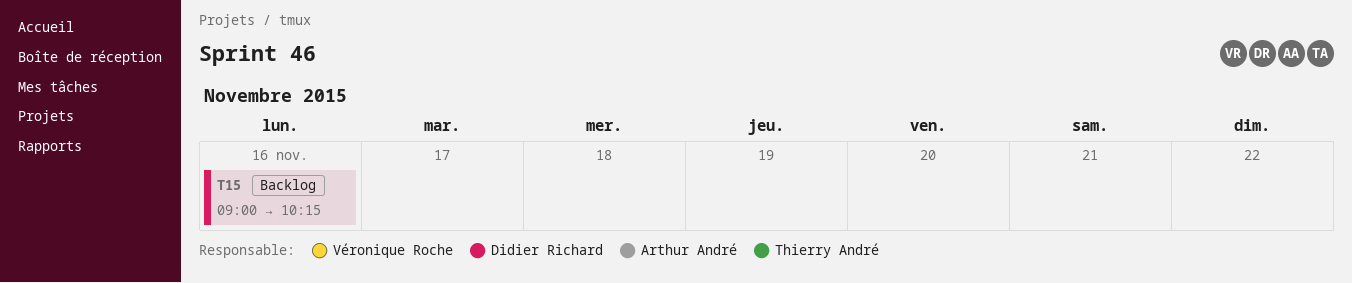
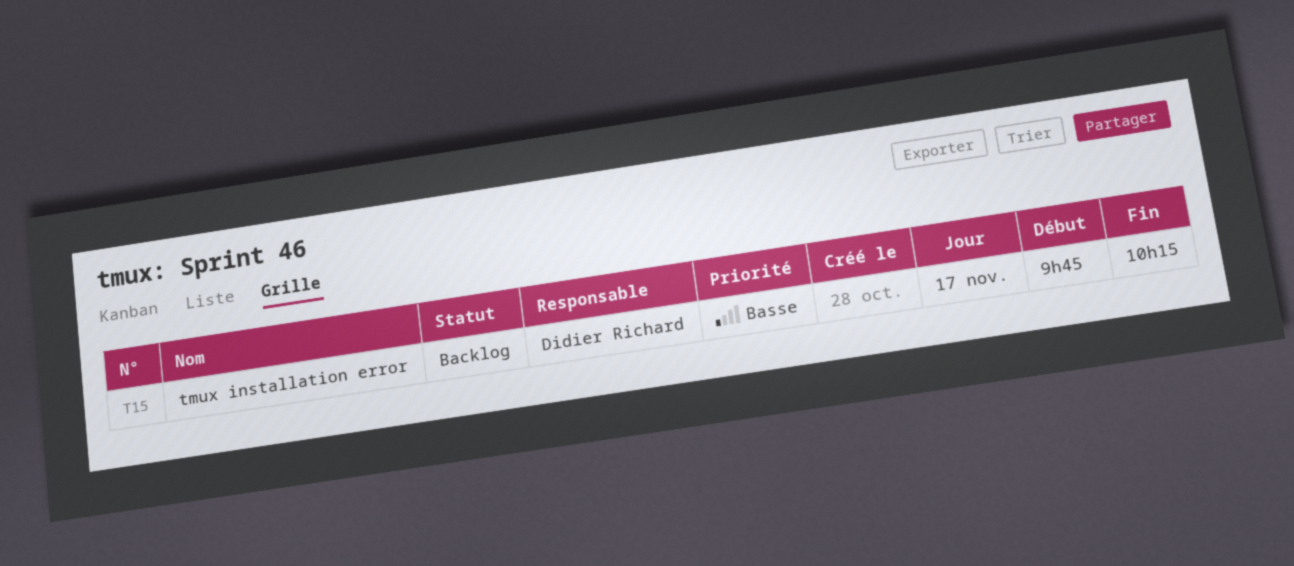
T15, day: Nov 16 -> Nov 17
T15, begins: 09:00 -> 09:45

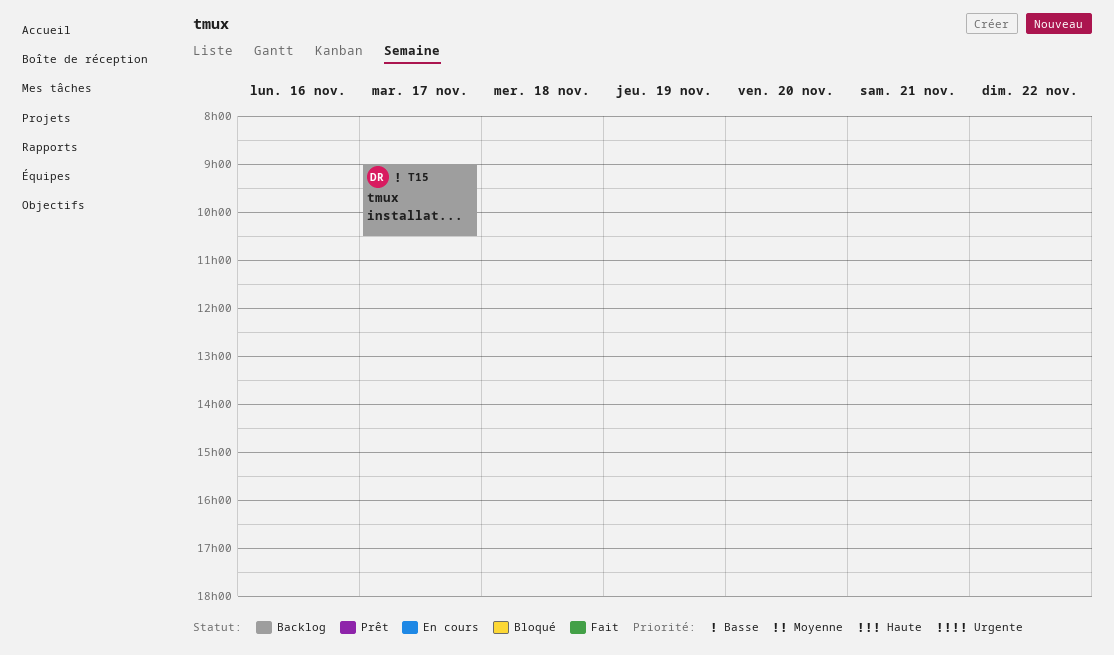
T15, begins: 09:45 -> 09:00
T15, ends: 10:15 -> 10:30

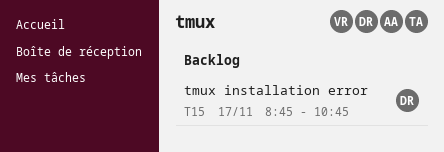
T15, begins: 09:00 -> 08:45
T15, ends: 10:30 -> 10:45

